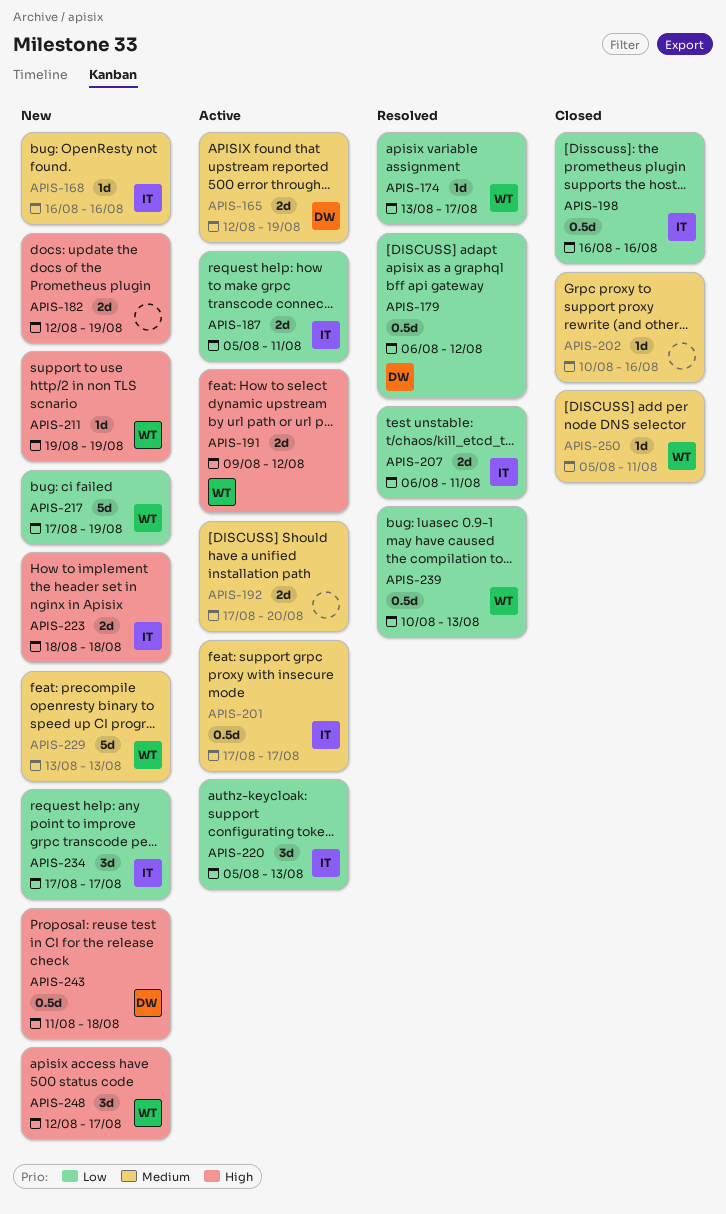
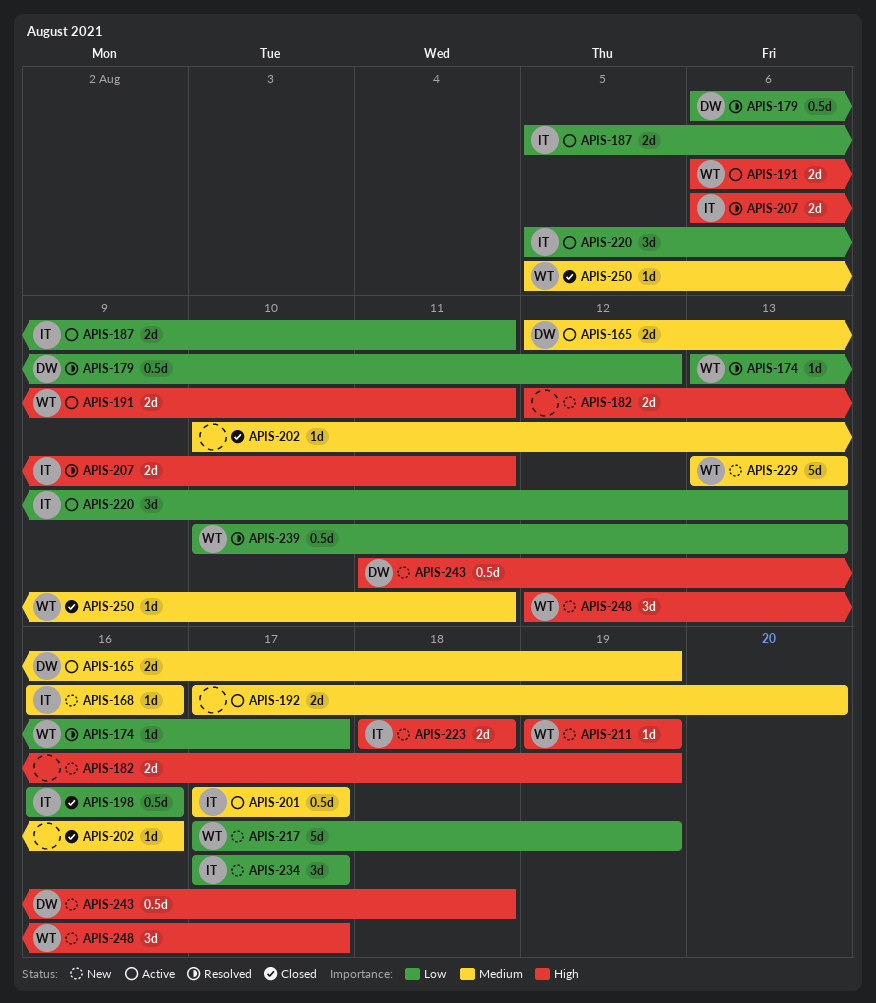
APIS-191, start: Aug 9 -> Aug 6
APIS-191, due: Aug 12 -> Aug 11
APIS-207, priority: Low -> High

